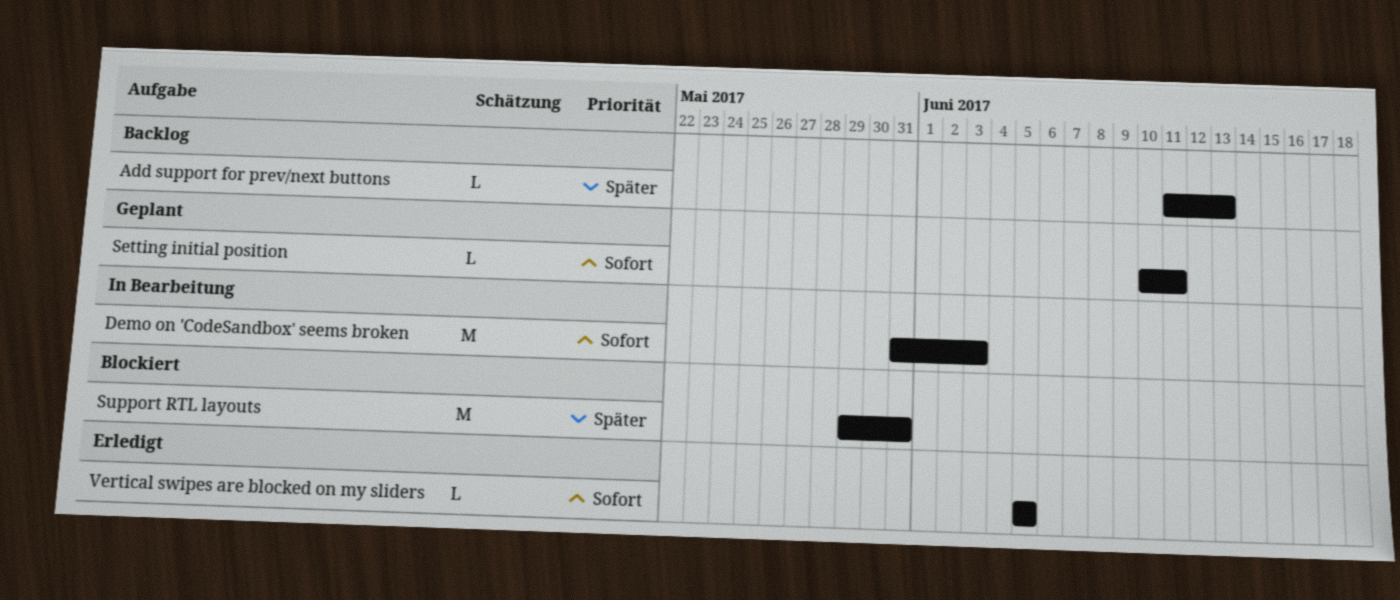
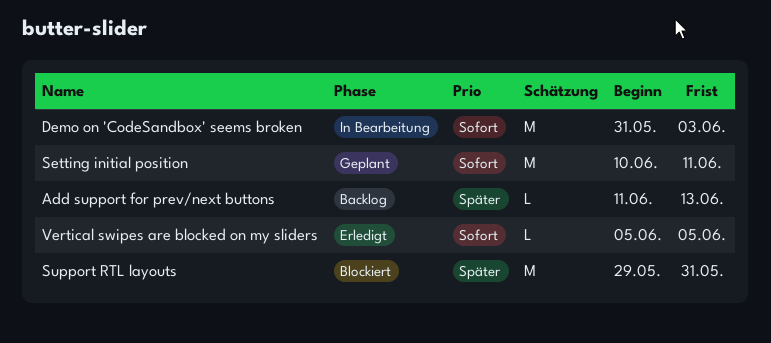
Setting initial position, estimate: L -> M

